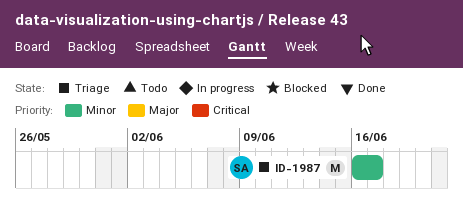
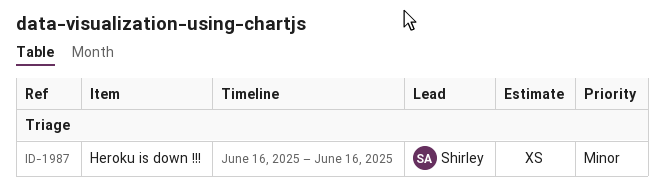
ID-1987, estimate: M -> XS
ID-1987, due: Jun 17 -> Jun 16

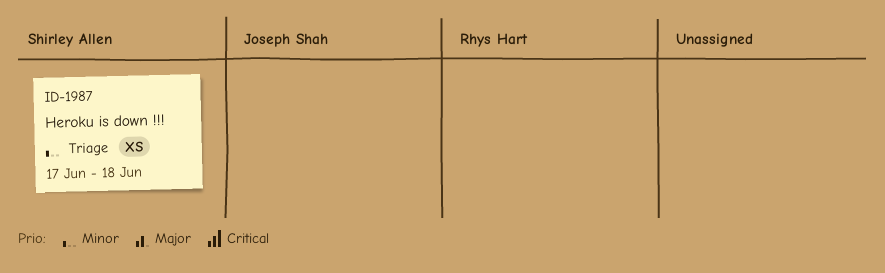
ID-1987, start: Jun 16 -> Jun 17
ID-1987, due: Jun 16 -> Jun 18

